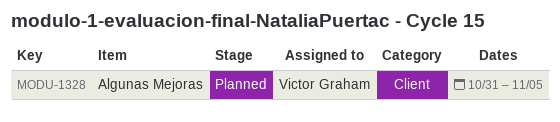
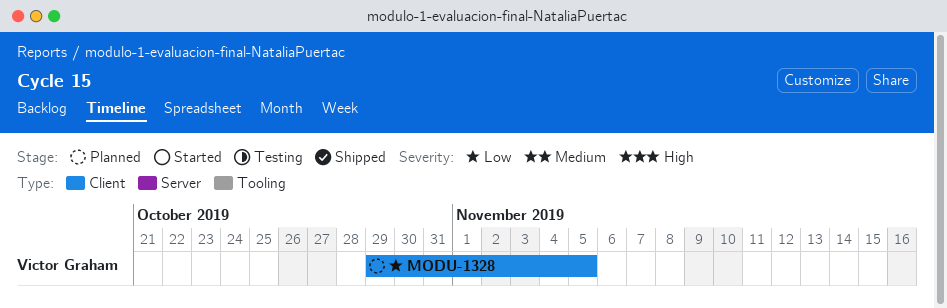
MODU-1328, start: Oct 31 -> Oct 29

